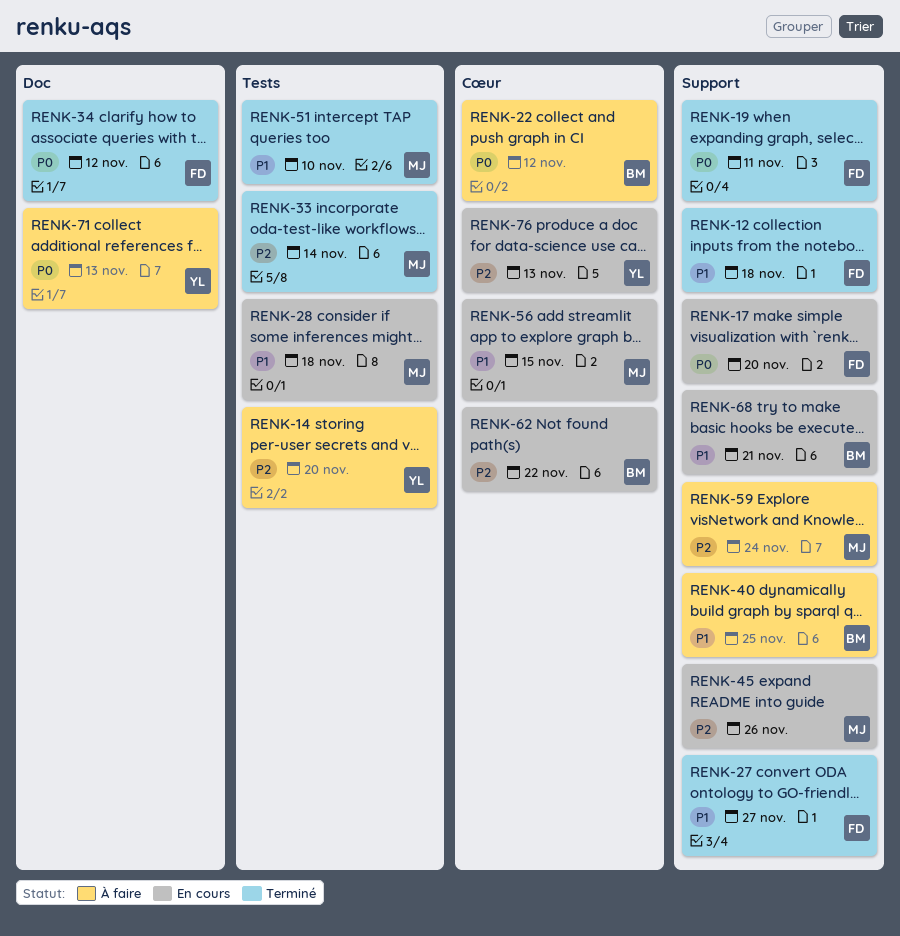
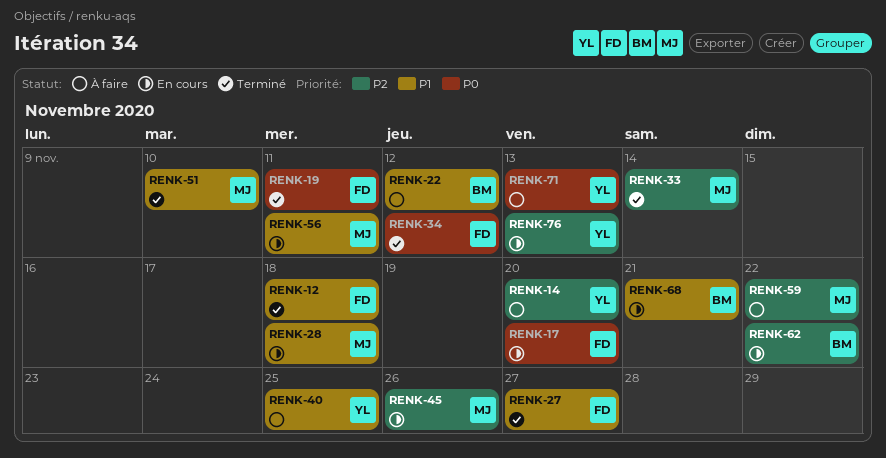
RENK-22, priority: P0 -> P1
RENK-40, owner: BM -> YL
RENK-56, due: Nov 15 -> Nov 11
RENK-59, due: Nov 24 -> Nov 22

